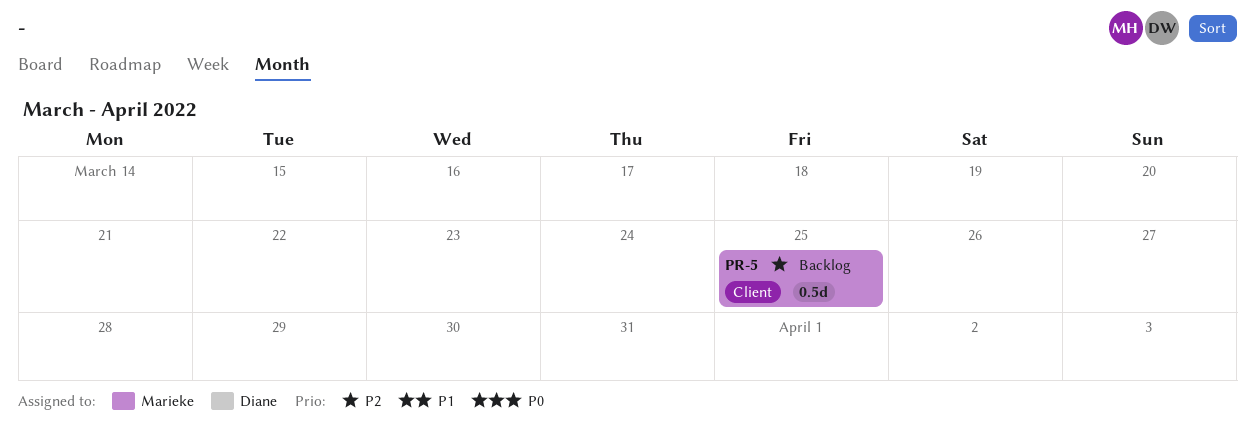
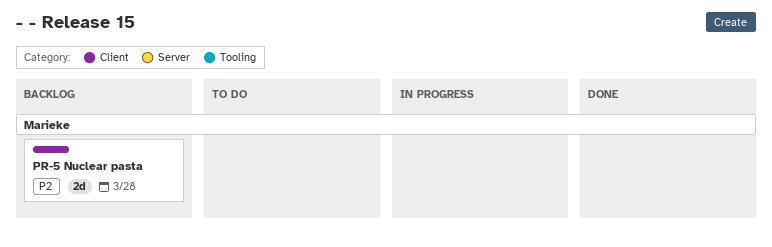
PR-5, estimate: 0.5d -> 2d
PR-5, due: Mar 25 -> Mar 28

